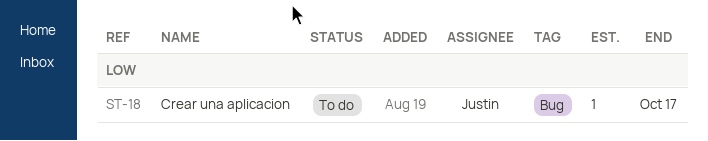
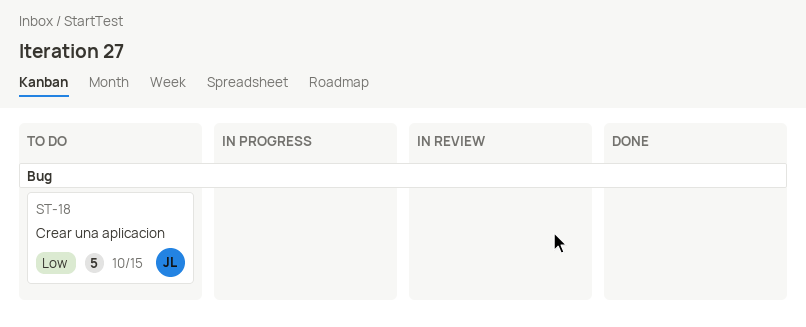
ST-18, estimate: 1 -> 5
ST-18, due: Oct 17 -> Oct 15

